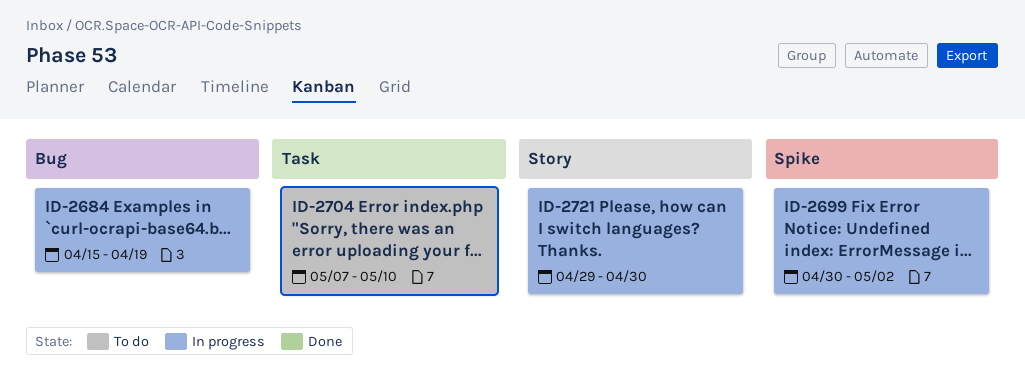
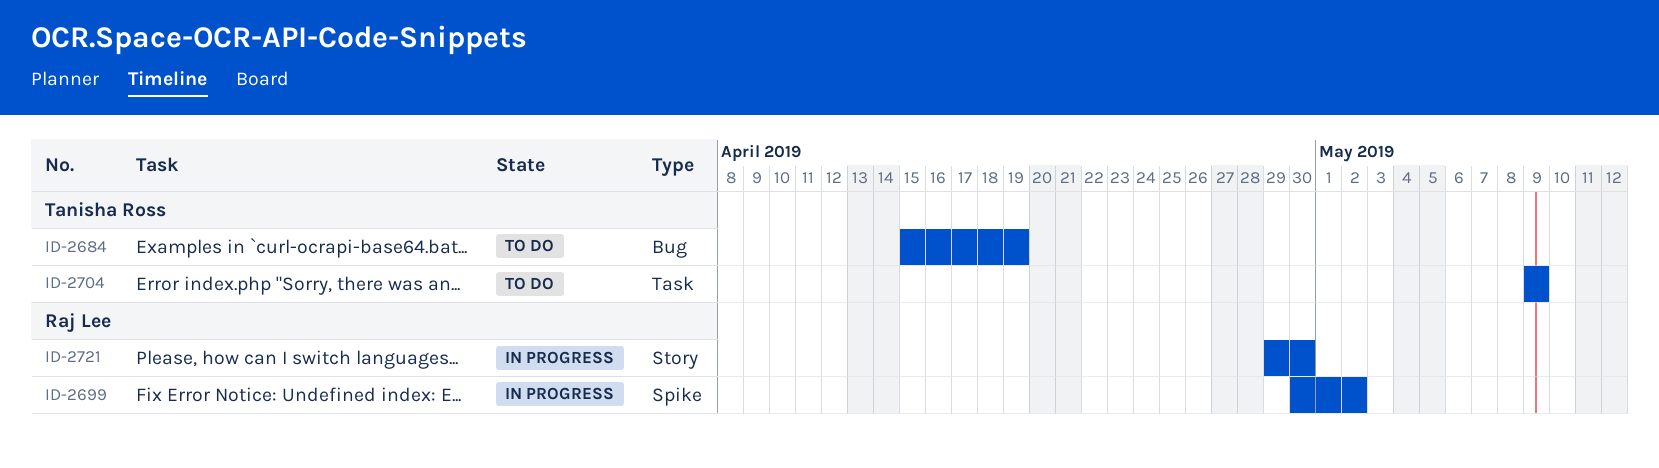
ID-2684, status: In progress -> To do
ID-2704, start: May 7 -> May 9
ID-2704, due: May 10 -> May 9

